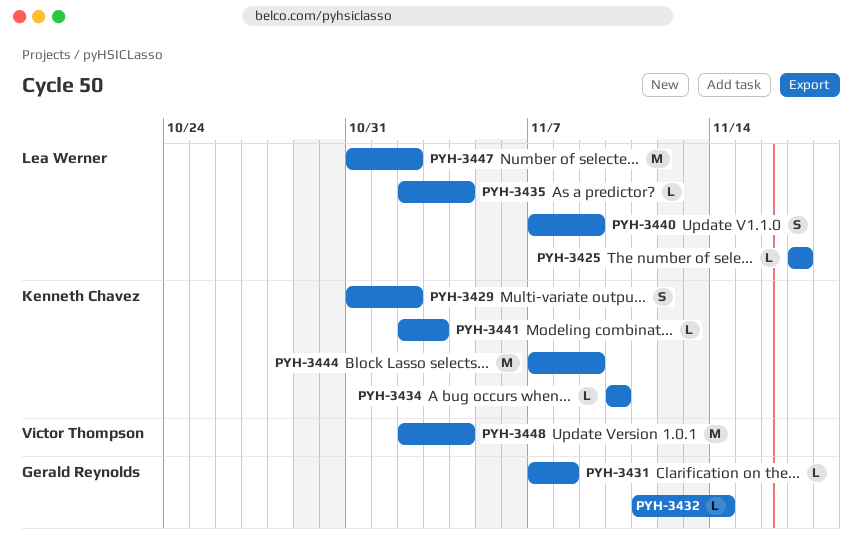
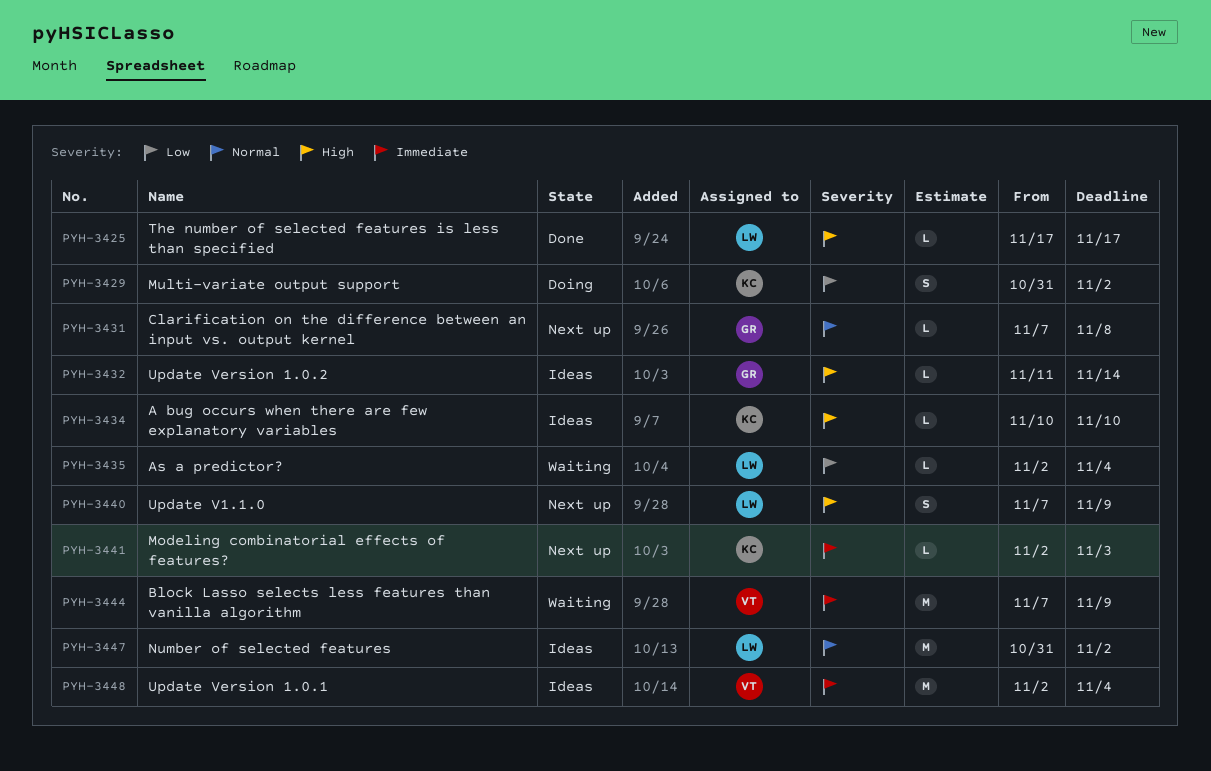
PYH-3444, owner: Kenneth Chavez -> Victor Thompson

